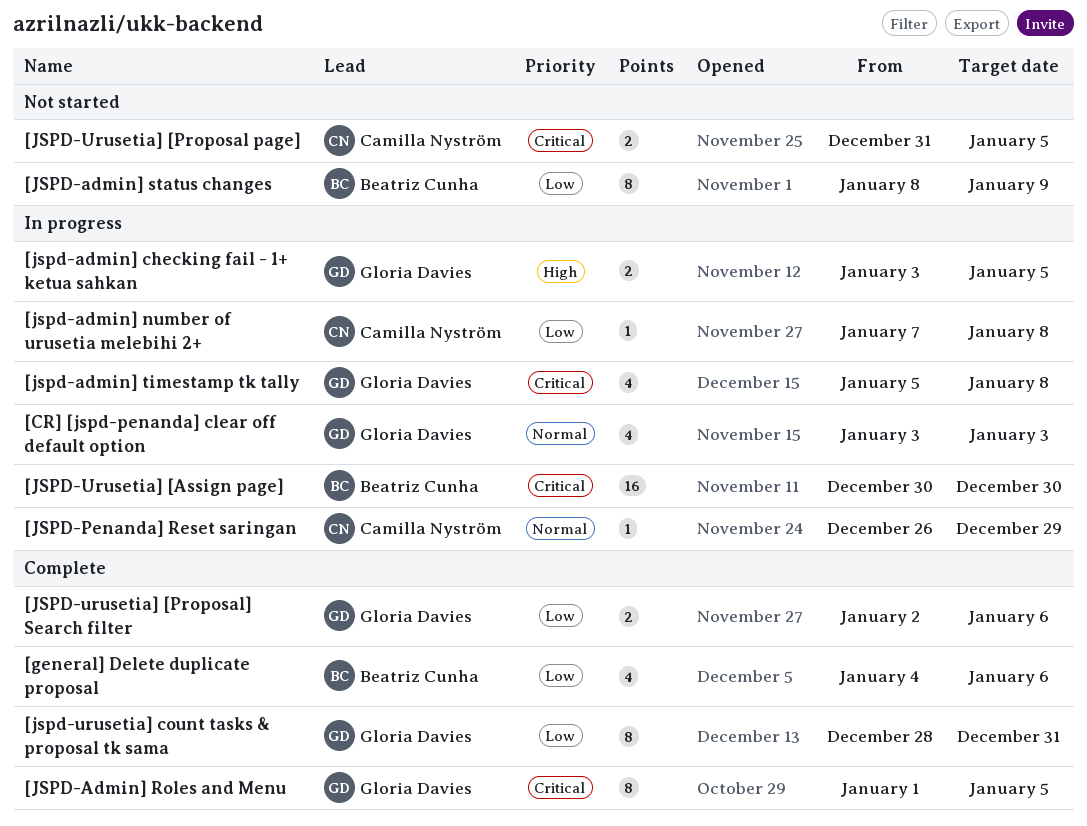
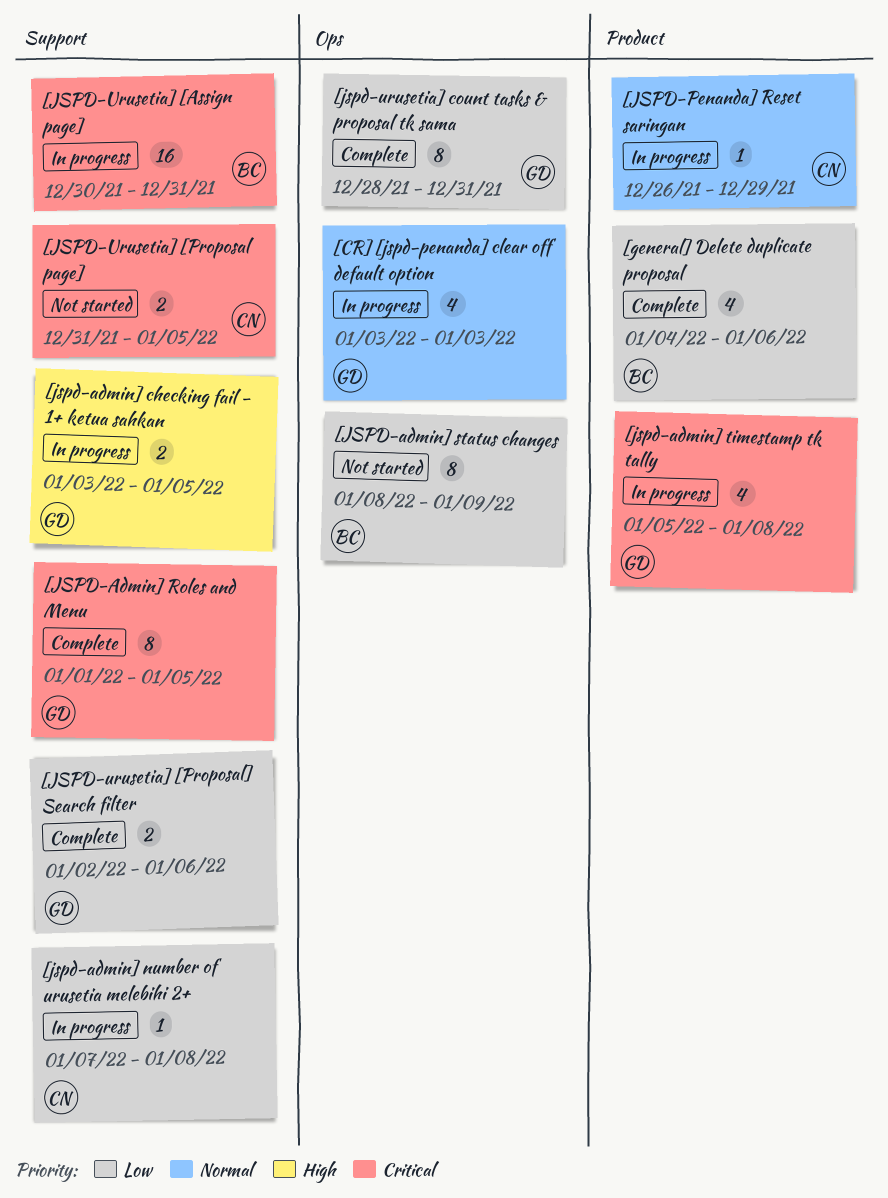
[JSPD-Urusetia] [Assign page], due: Dec 30 -> Dec 31

